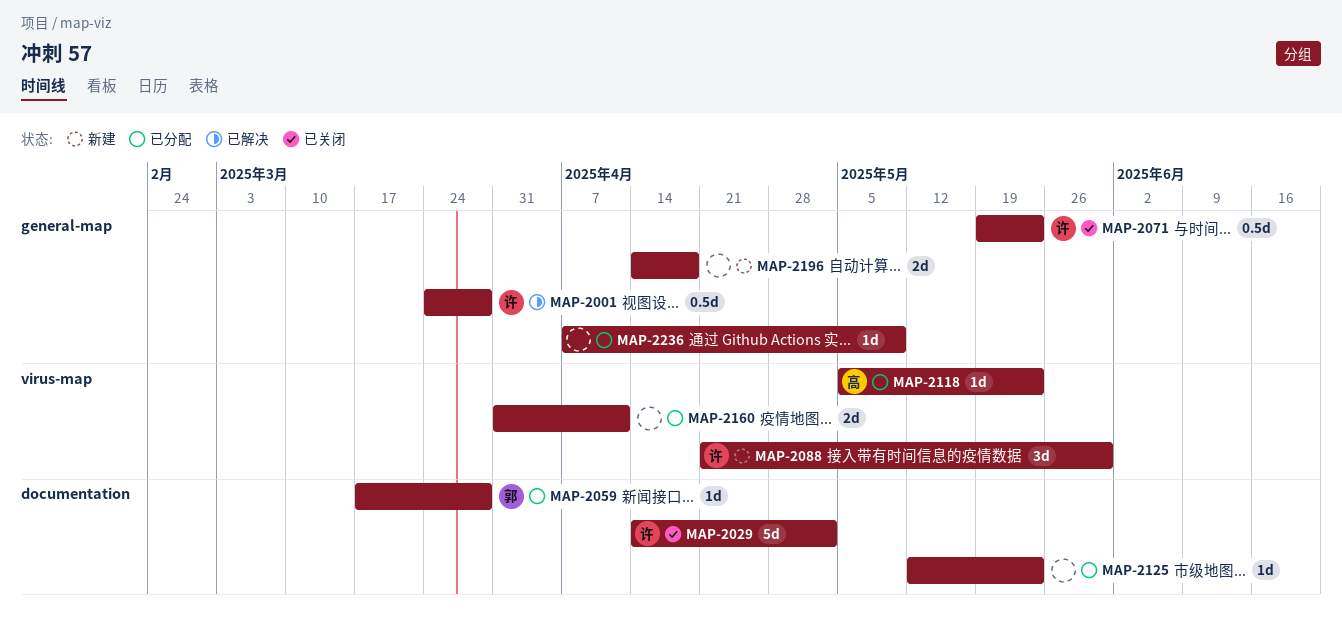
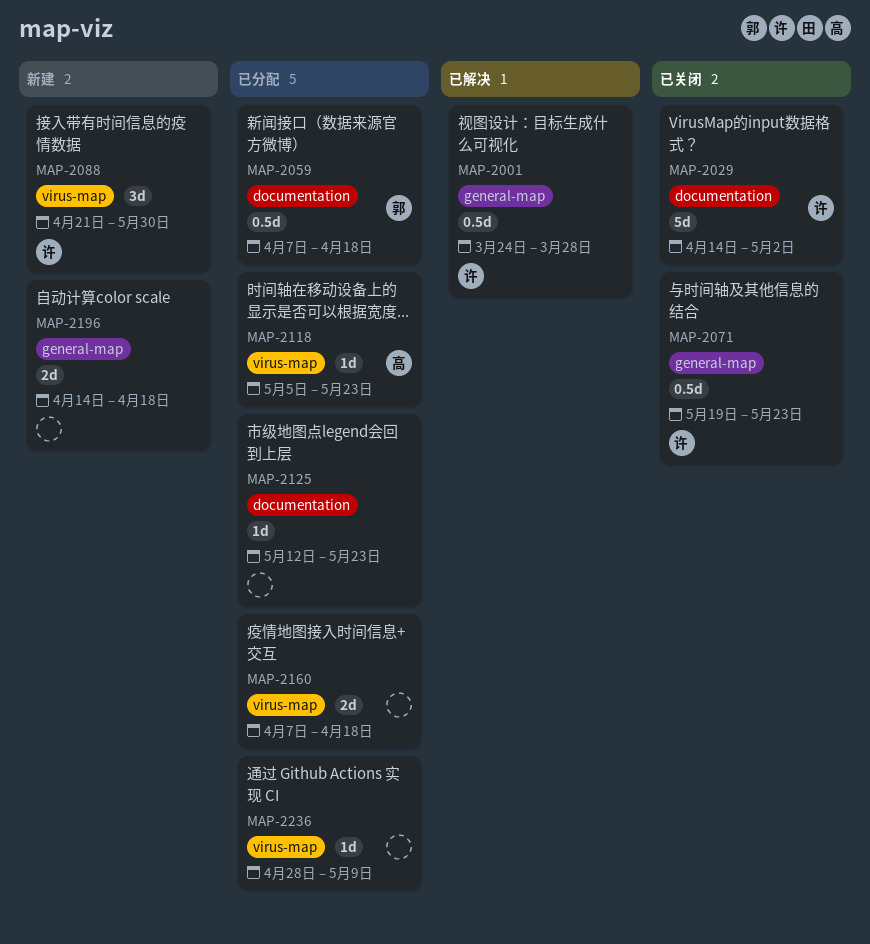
MAP-2059, estimate: 1d -> 0.5d
MAP-2059, start: Mar 17 -> Apr 7
MAP-2059, due: Mar 28 -> Apr 18
MAP-2160, start: Mar 31 -> Apr 7
MAP-2160, due: Apr 11 -> Apr 18
MAP-2236, label: general-map -> virus-map
MAP-2236, start: Apr 7 -> Apr 28

